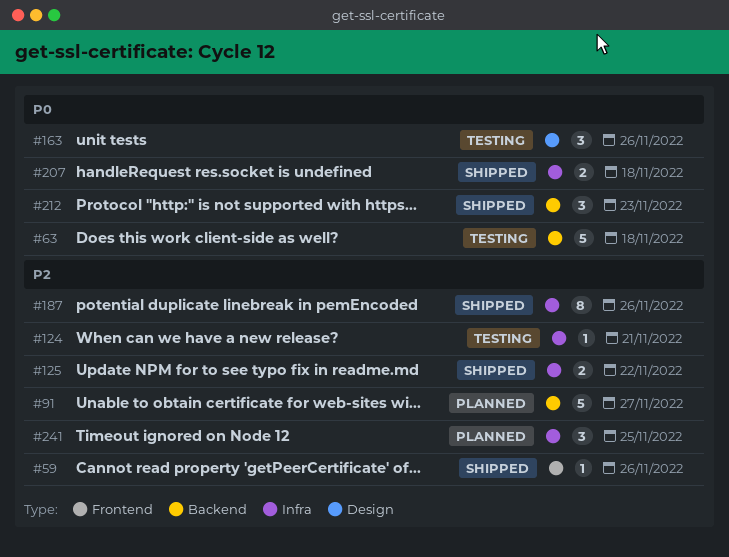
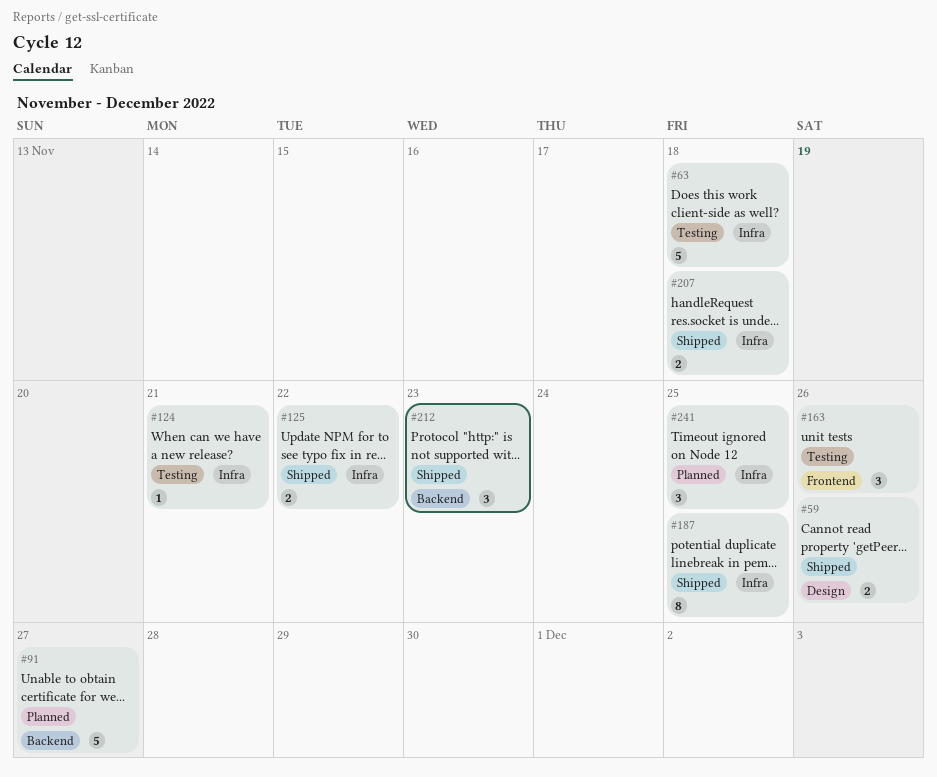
#59, label: Frontend -> Design
#59, estimate: 1 -> 2
#63, label: Backend -> Infra
#163, label: Design -> Frontend
#187, due: Nov 26 -> Nov 25

